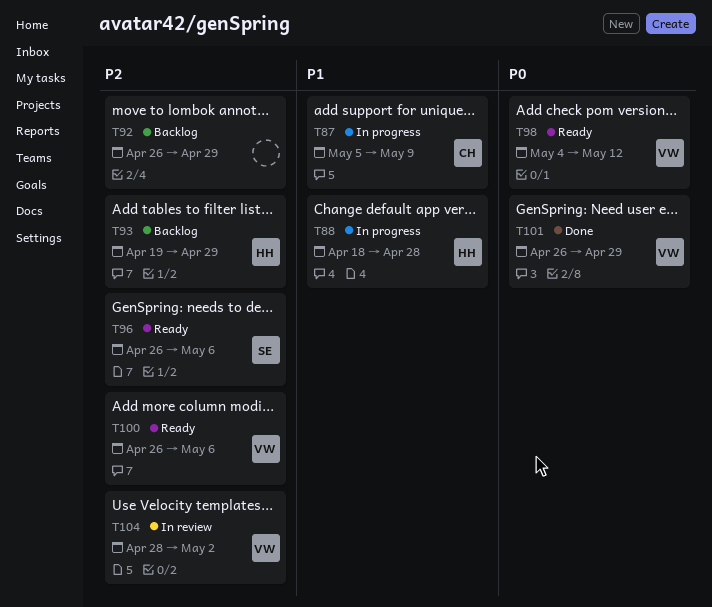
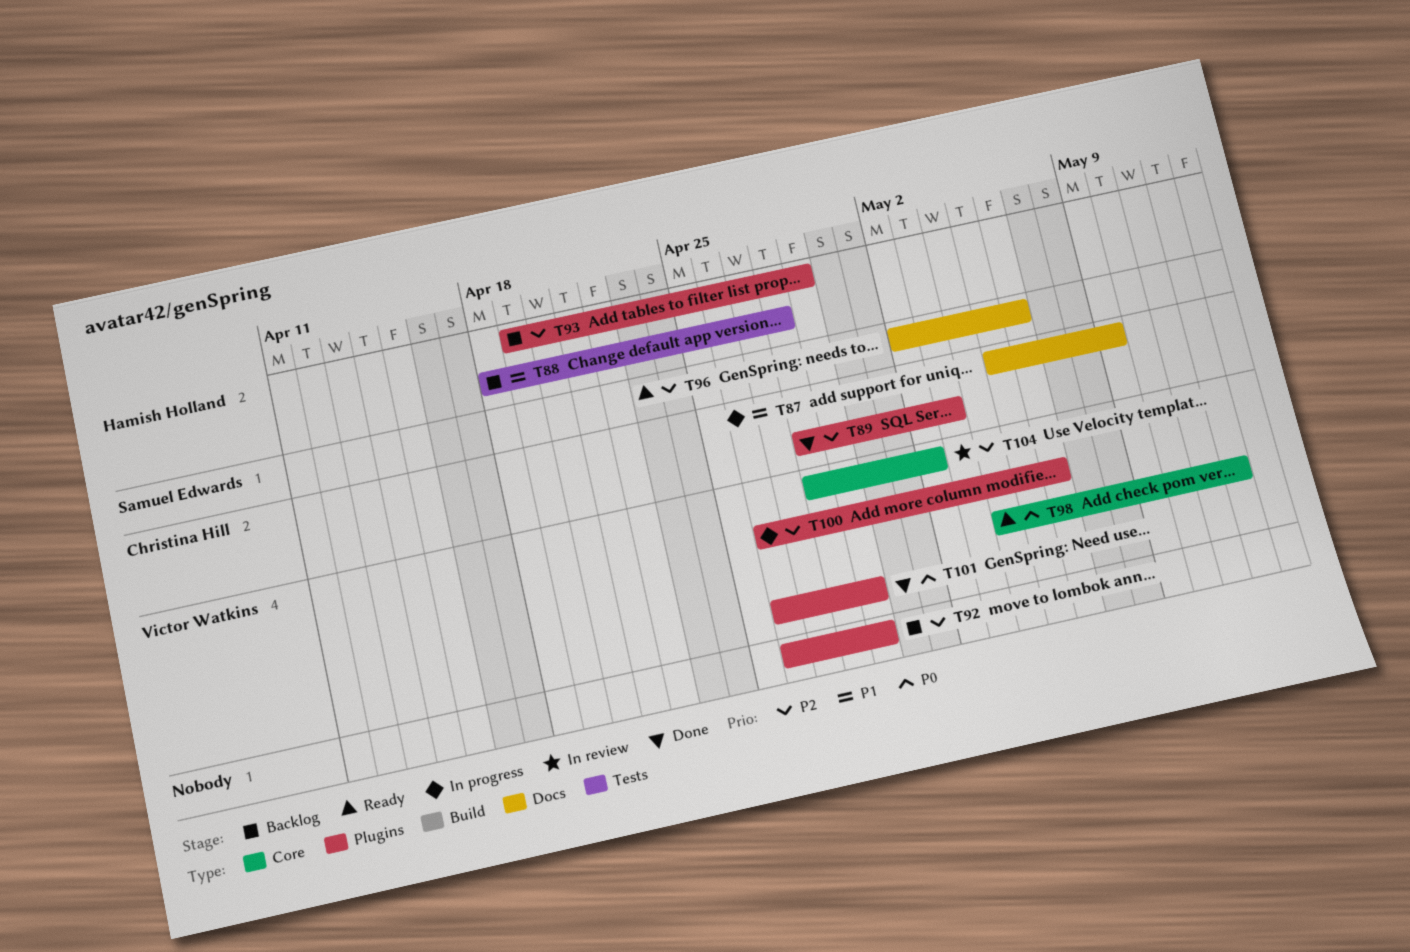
T88, status: In progress -> Backlog
T89: none -> present
T96, start: Apr 26 -> May 2
T100, status: Ready -> In progress

